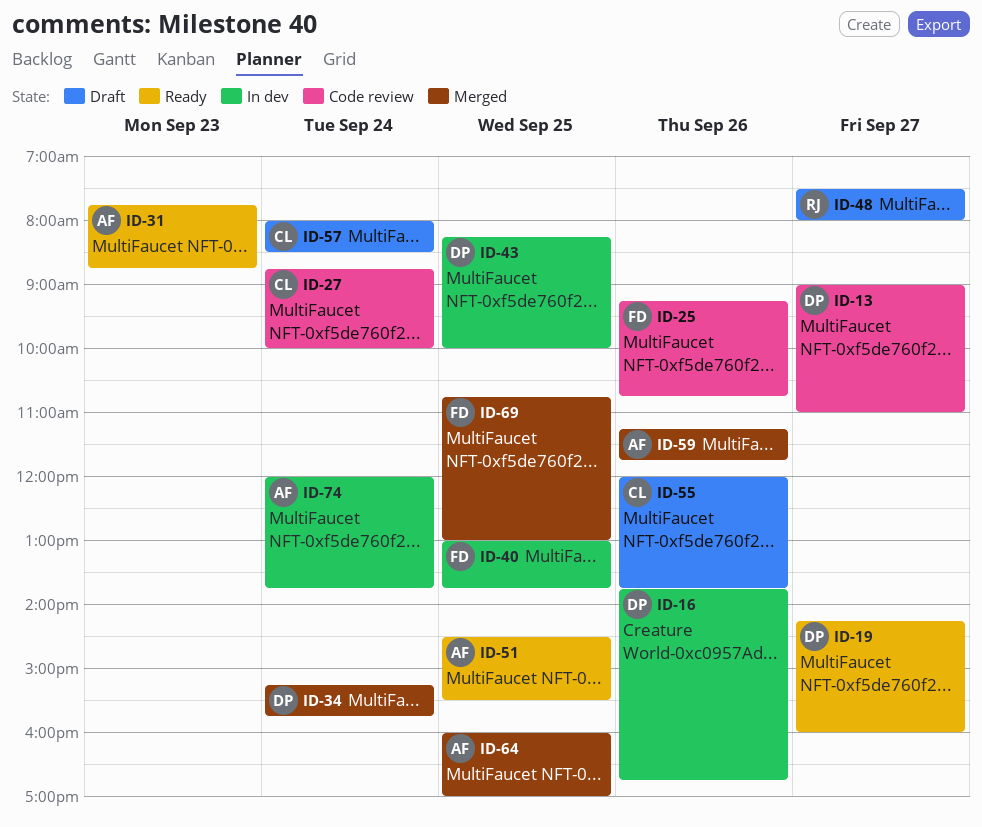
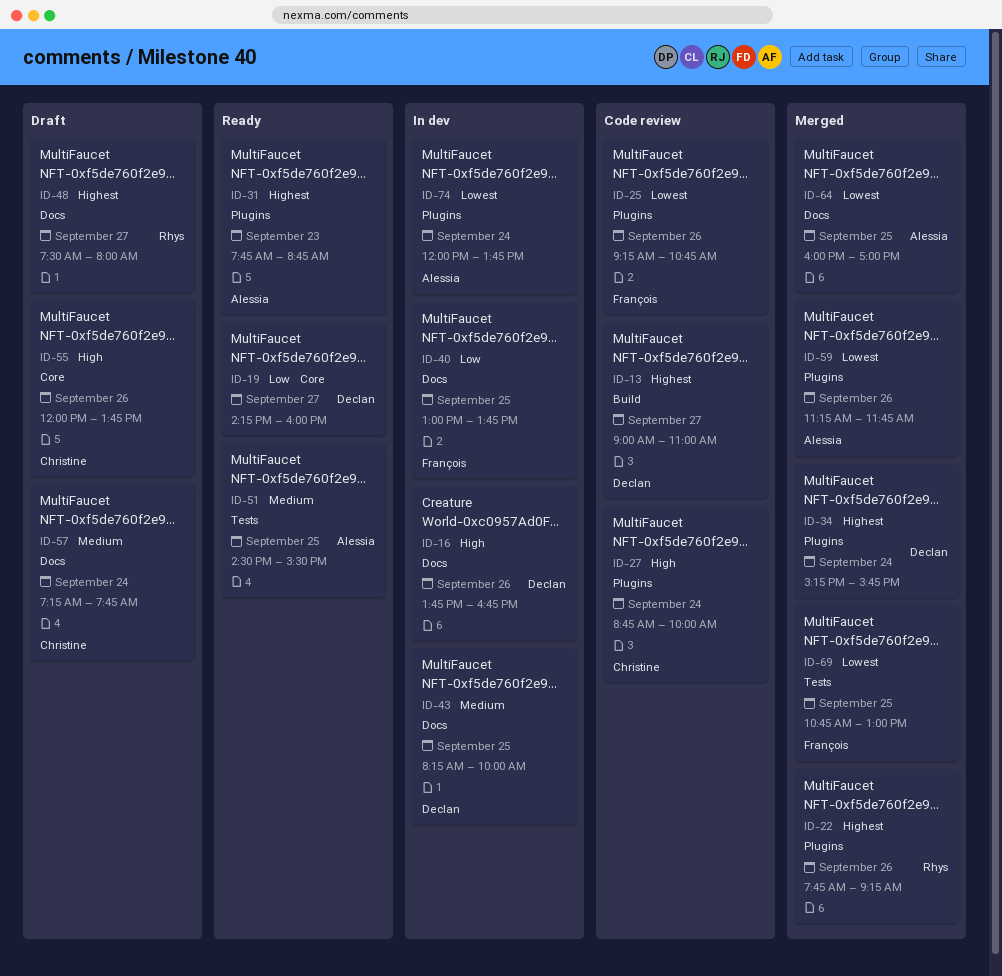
ID-22: none -> present
ID-57, begins: 08:00 -> 07:15
ID-57, ends: 08:30 -> 07:45

